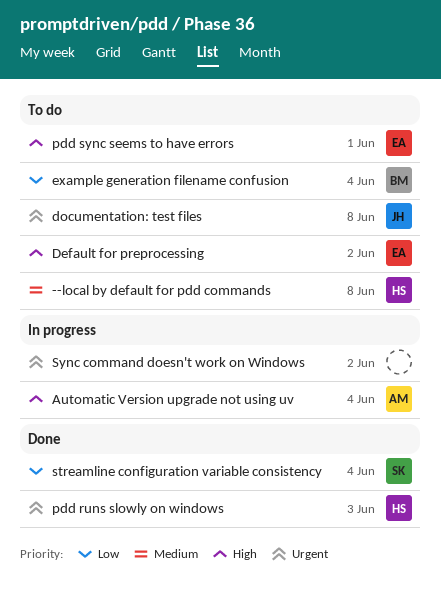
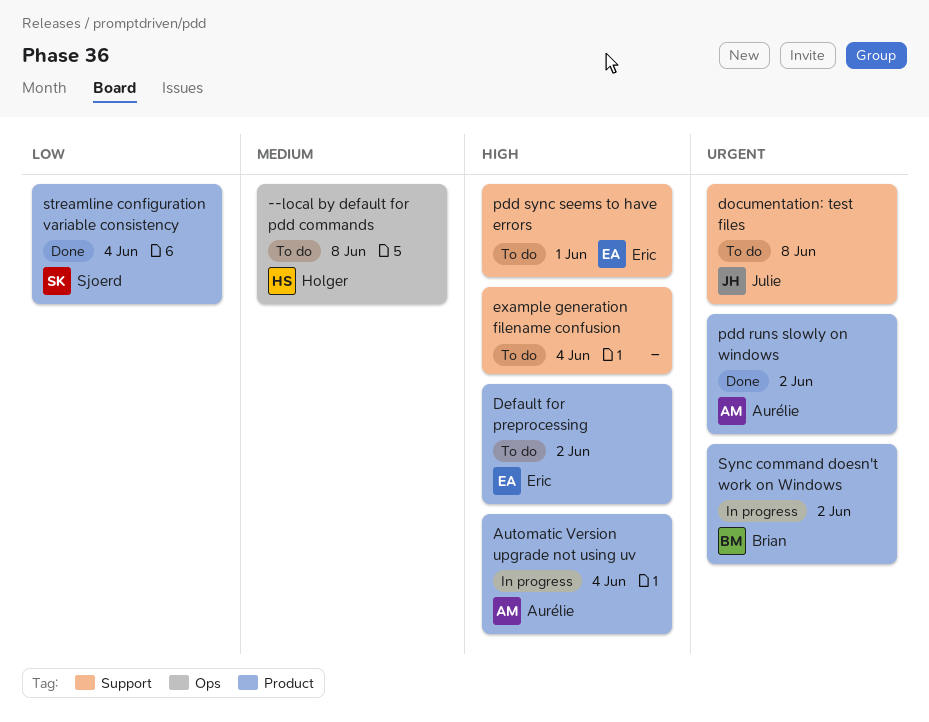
example generation filename confusion, owner: Brian -> none
example generation filename confusion, priority: Low -> High
pdd runs slowly on windows, owner: Holger -> Aurélie
pdd runs slowly on windows, due: Jun 3 -> Jun 2
Sync command doesn't work on Windows, owner: none -> Brian

